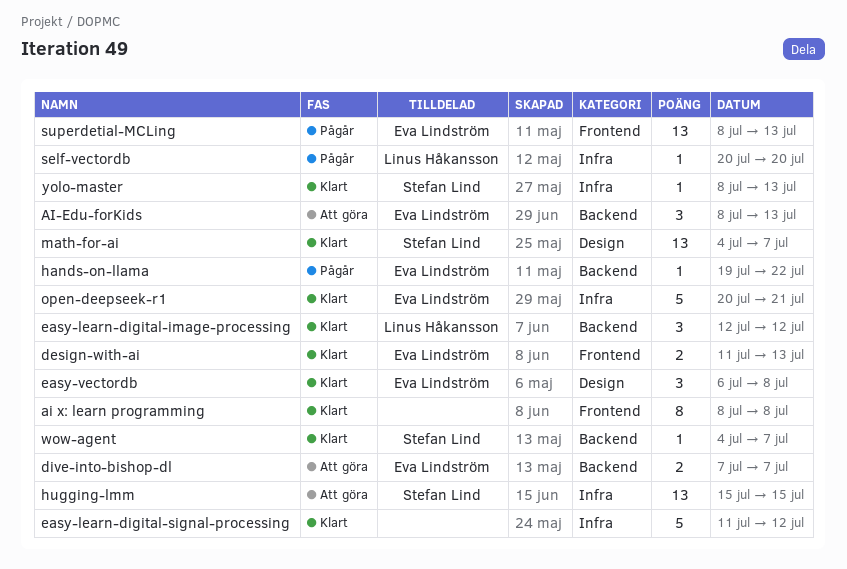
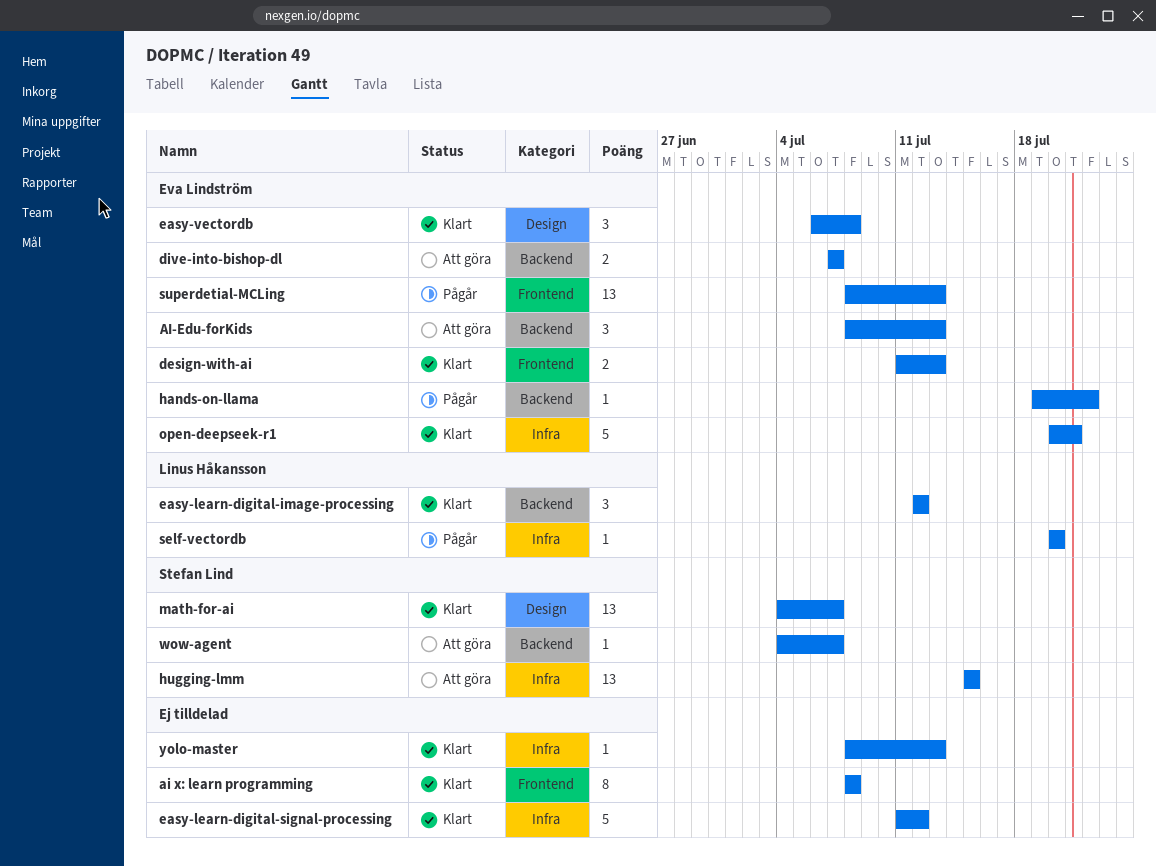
wow-agent, status: Klart -> Att göra
yolo-master, owner: Stefan Lind -> none

